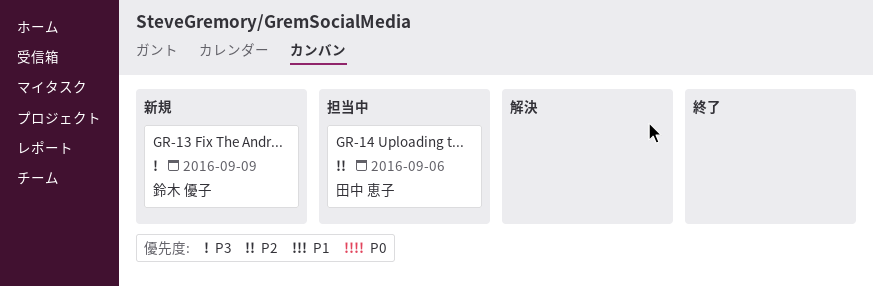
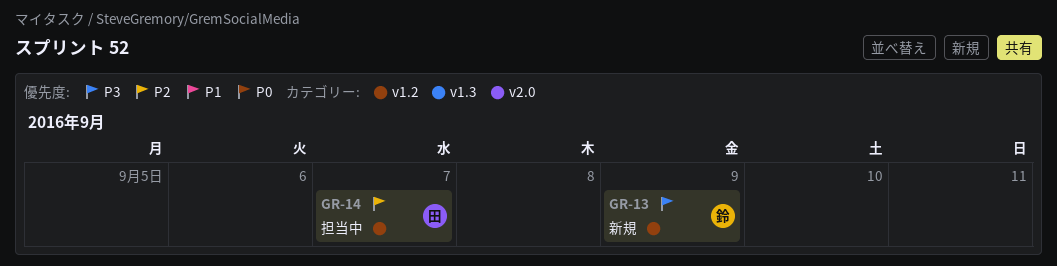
GR-14, due: Sep 6 -> Sep 7

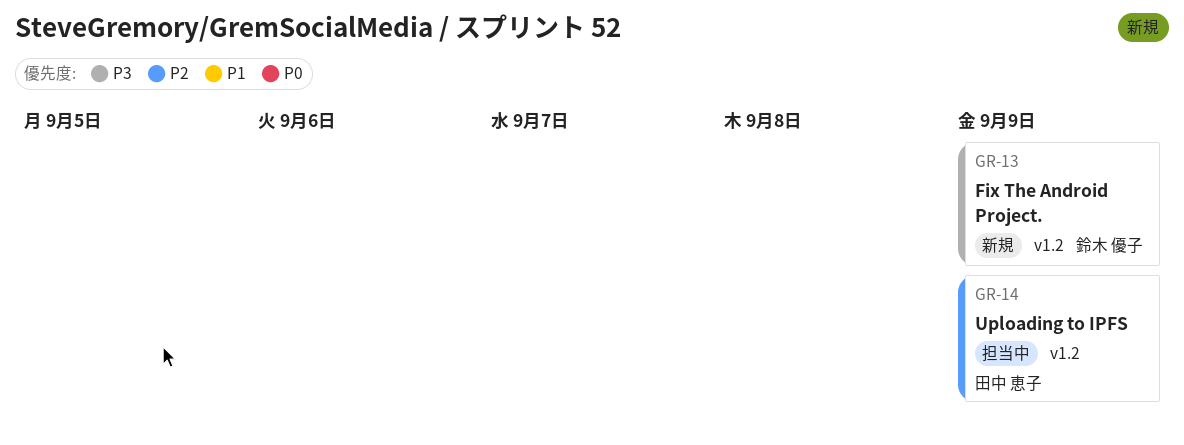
GR-14, due: Sep 7 -> Sep 9

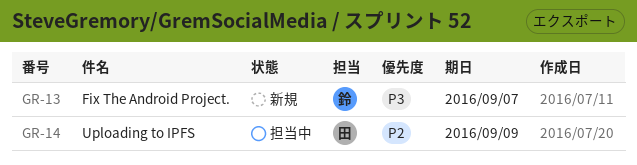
GR-13, due: Sep 9 -> Sep 7

